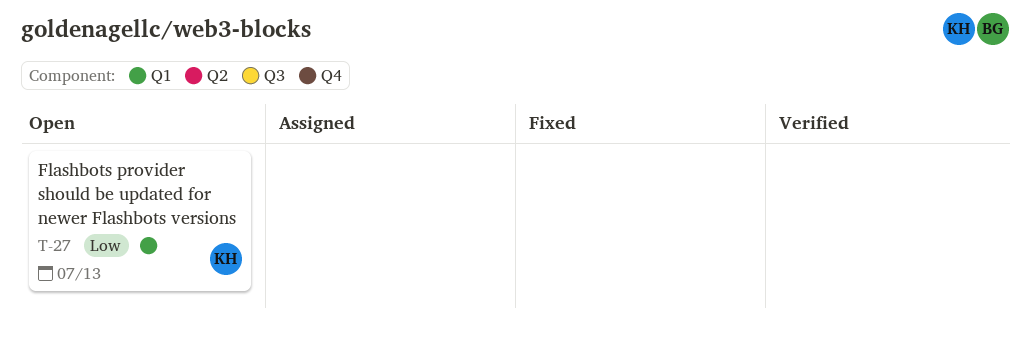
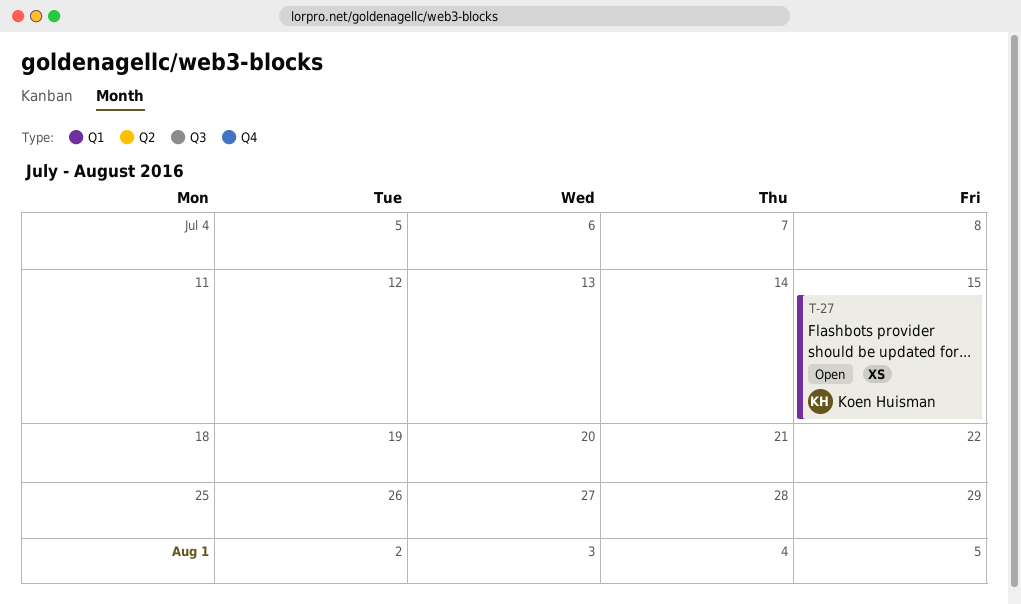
T-27, due: Jul 13 -> Jul 15

